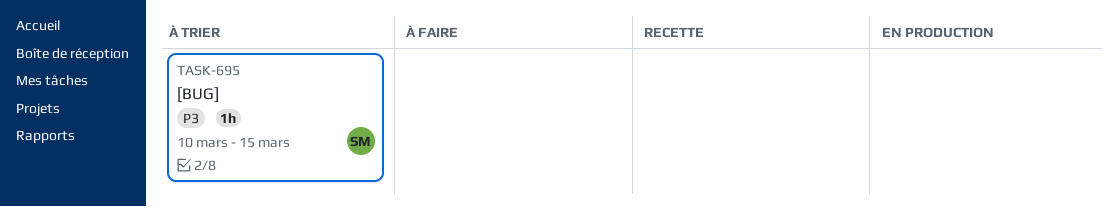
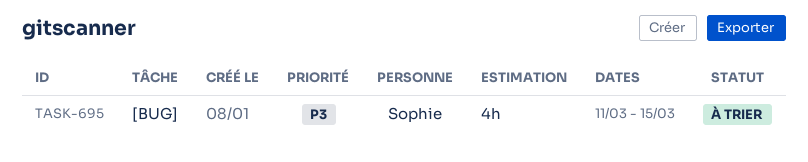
TASK-695, estimate: 1h -> 4h
TASK-695, start: Mar 10 -> Mar 11

